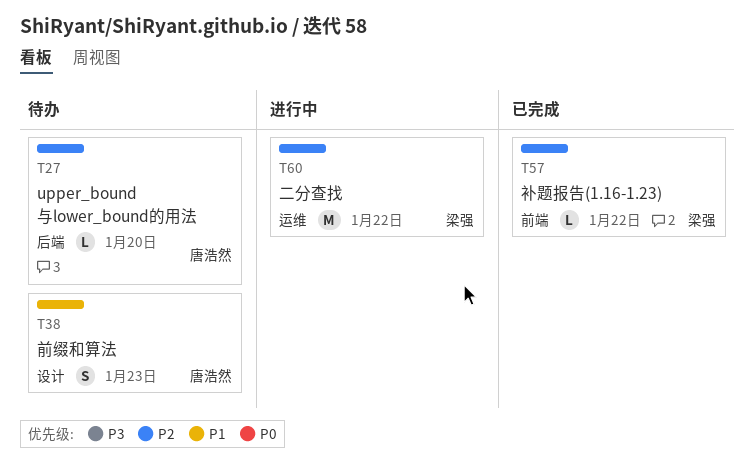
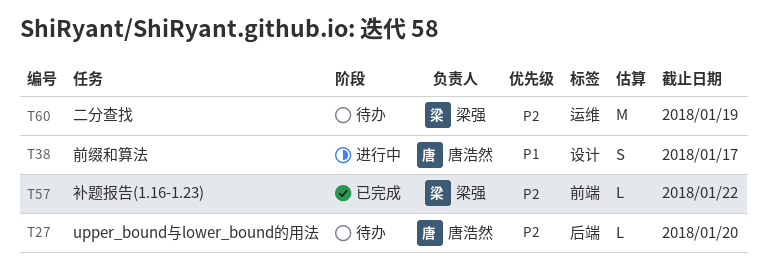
T38, status: 待办 -> 进行中
T38, due: Jan 23 -> Jan 17
T60, status: 进行中 -> 待办
T60, due: Jan 22 -> Jan 19

